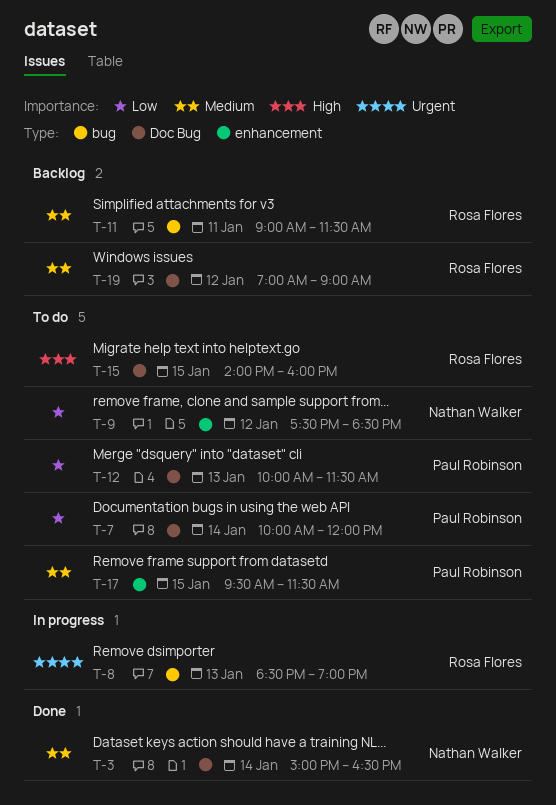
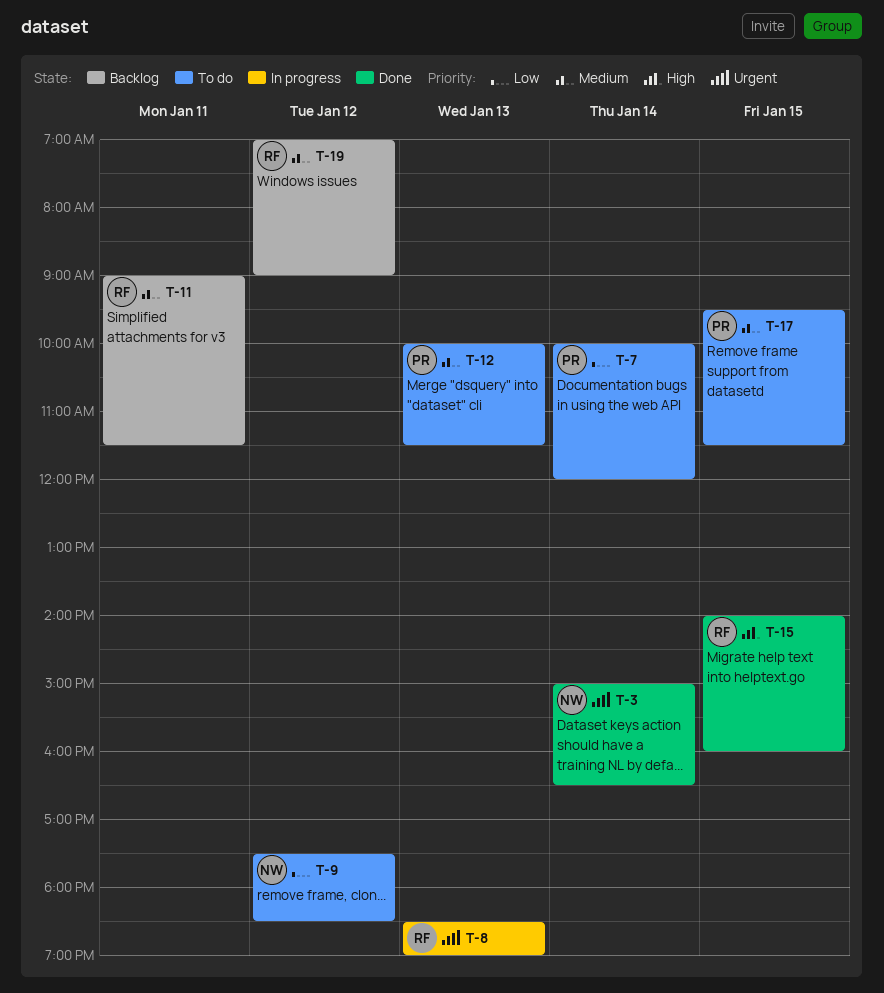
T-3, priority: Medium -> Urgent
T-12, priority: Low -> Medium
T-15, status: To do -> Done

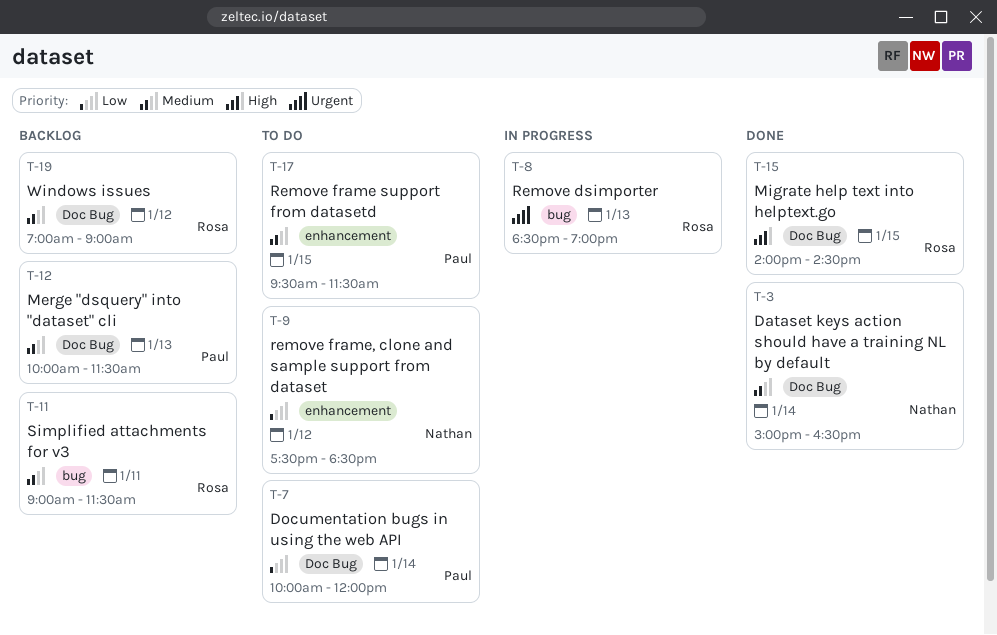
T-3, priority: Urgent -> Medium
T-12, status: To do -> Backlog
T-15, ends: 16:00 -> 14:30

